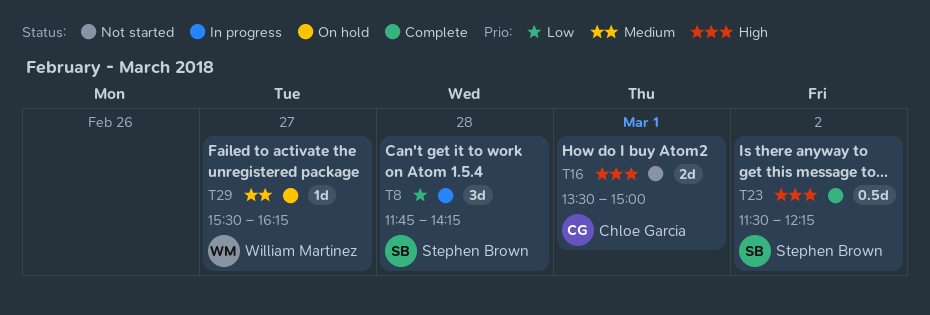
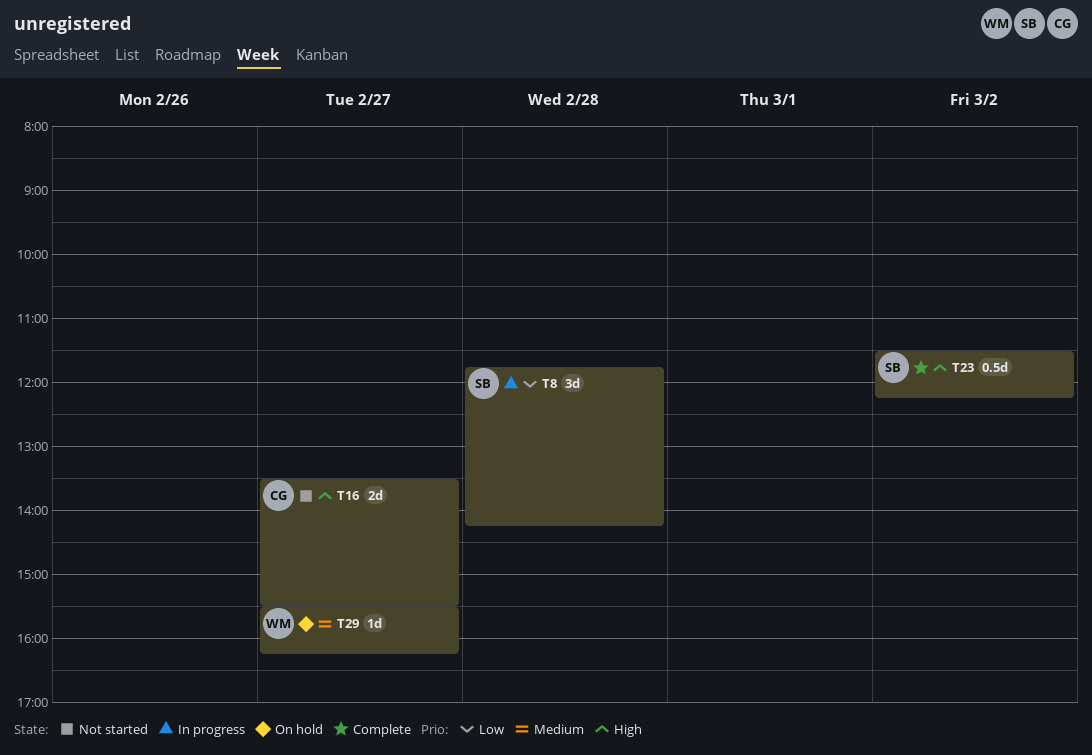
T16, day: Mar 1 -> Feb 27
T16, ends: 15:00 -> 15:30

